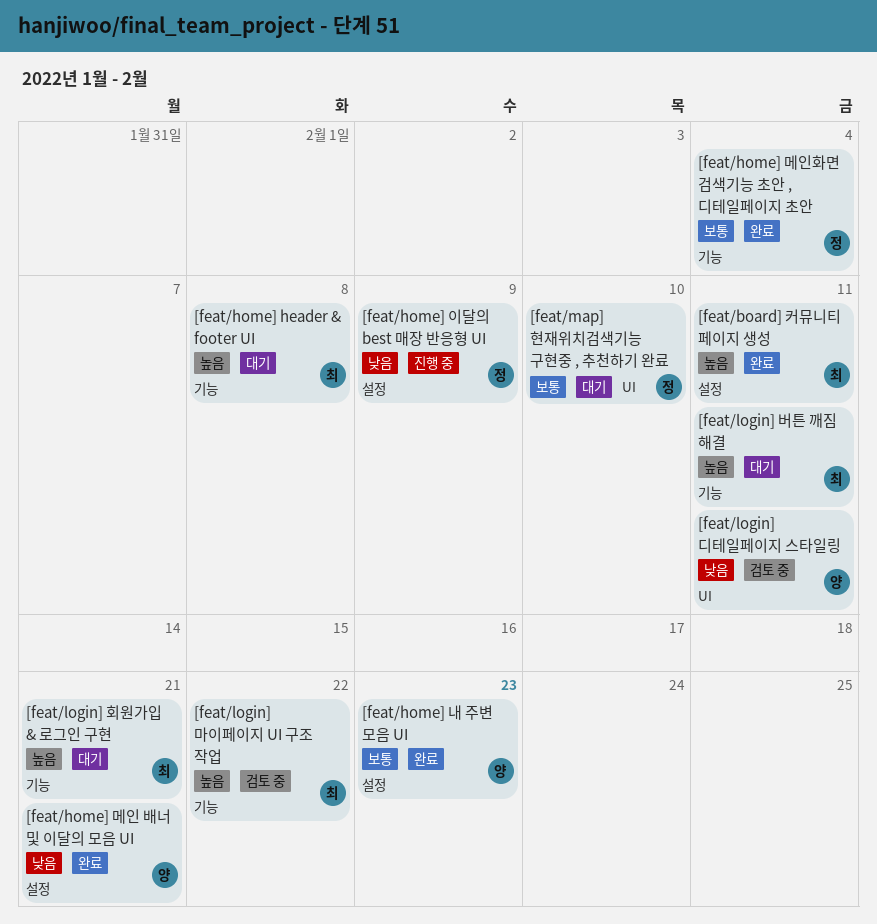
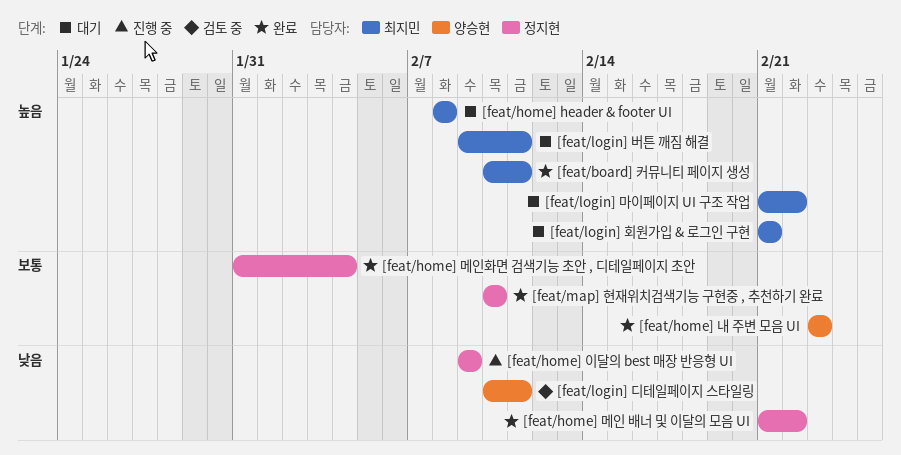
[feat/home] 메인 배너 및 이달의 모음 UI, owner: 양승현 -> 정지현
[feat/home] 메인 배너 및 이달의 모음 UI, due: Feb 21 -> Feb 22
[feat/login] 마이페이지 UI 구조 작업, status: 검토 중 -> 대기
[feat/map] 현재위치검색기능 구현중 , 추천하기 완료, status: 대기 -> 완료

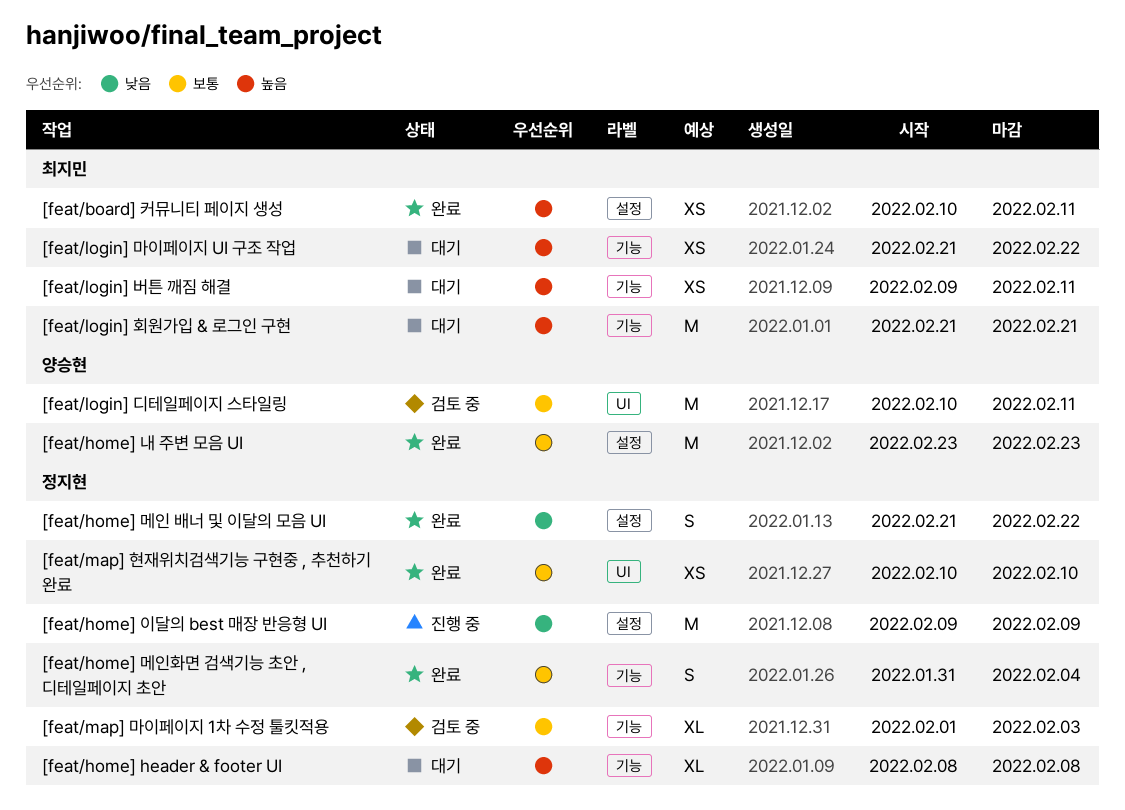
[feat/home] header & footer UI, owner: 최지민 -> 정지현
[feat/login] 디테일페이지 스타일링, priority: 낮음 -> 보통
[feat/map] 마이페이지 1차 수정 툴킷적용: none -> present

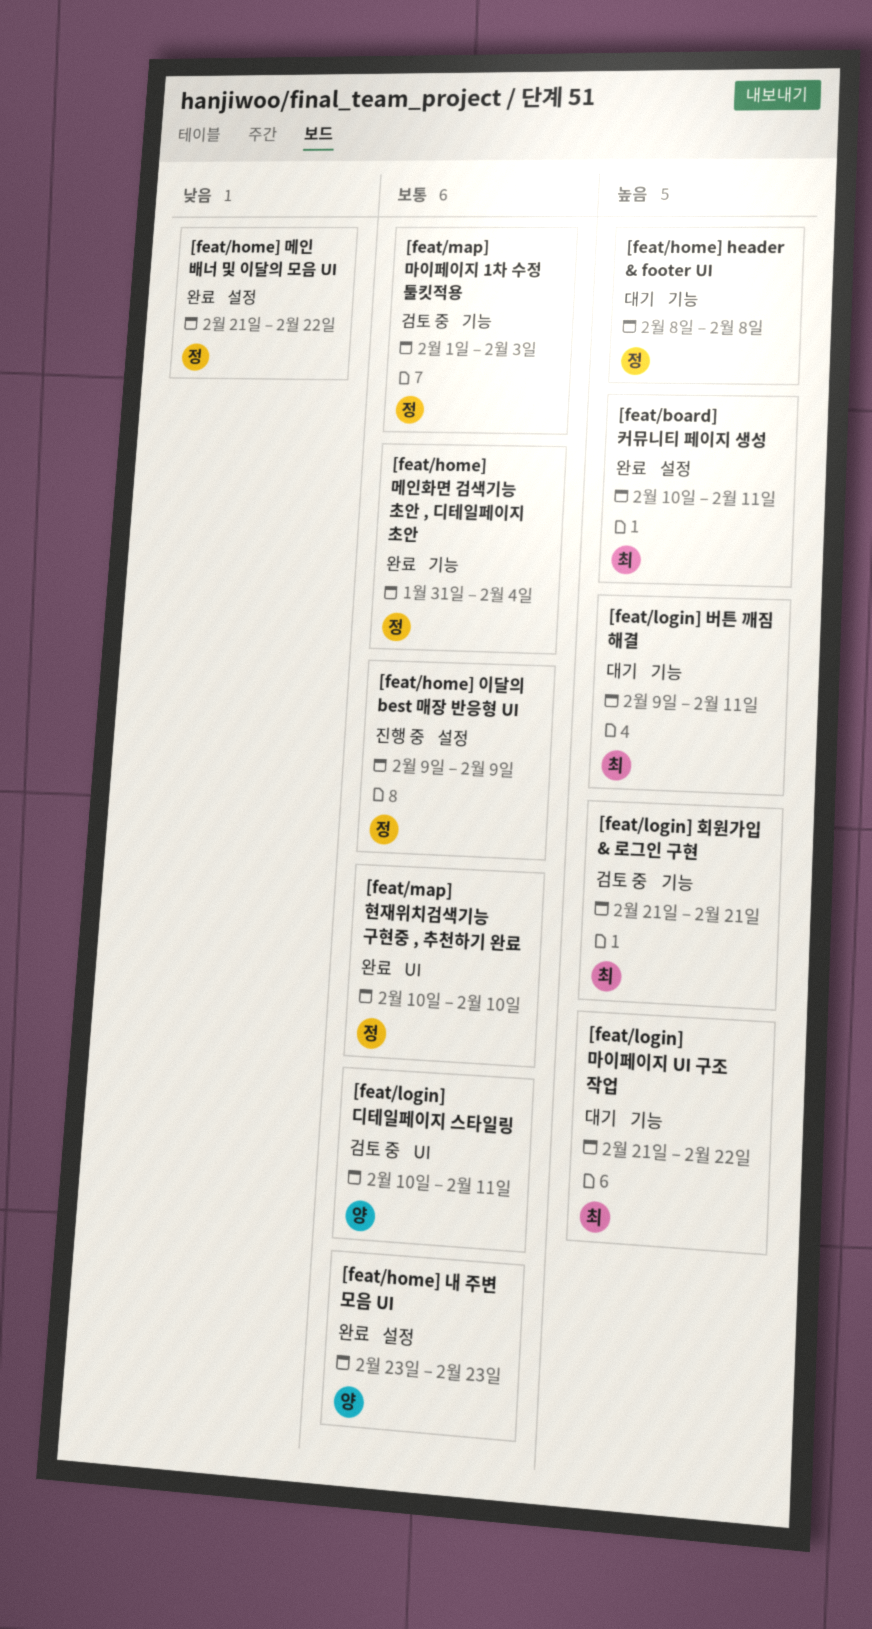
[feat/home] 이달의 best 매장 반응형 UI, priority: 낮음 -> 보통
[feat/login] 회원가입 & 로그인 구현, status: 대기 -> 검토 중

